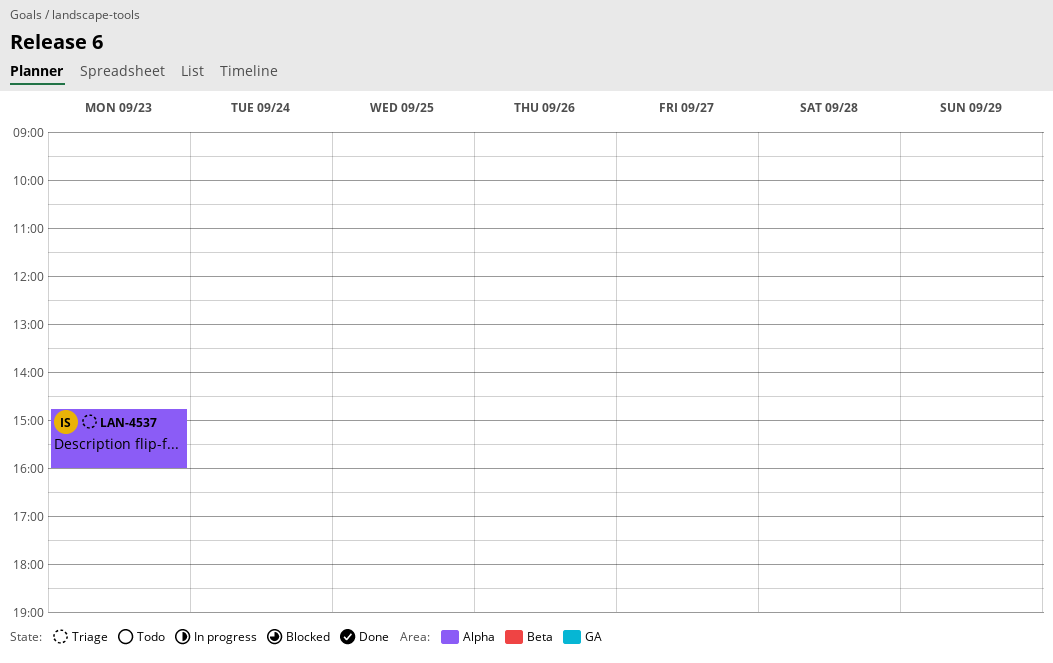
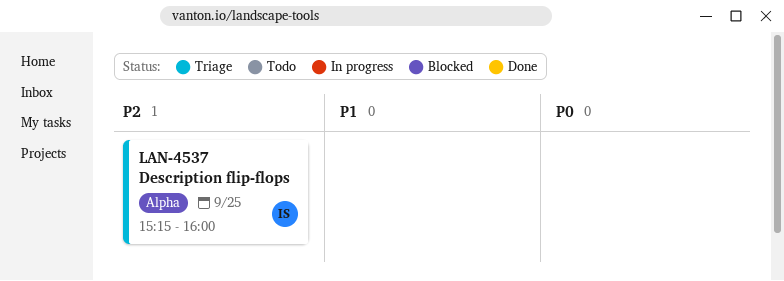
LAN-4537, day: Sep 23 -> Sep 25
LAN-4537, begins: 14:45 -> 15:15

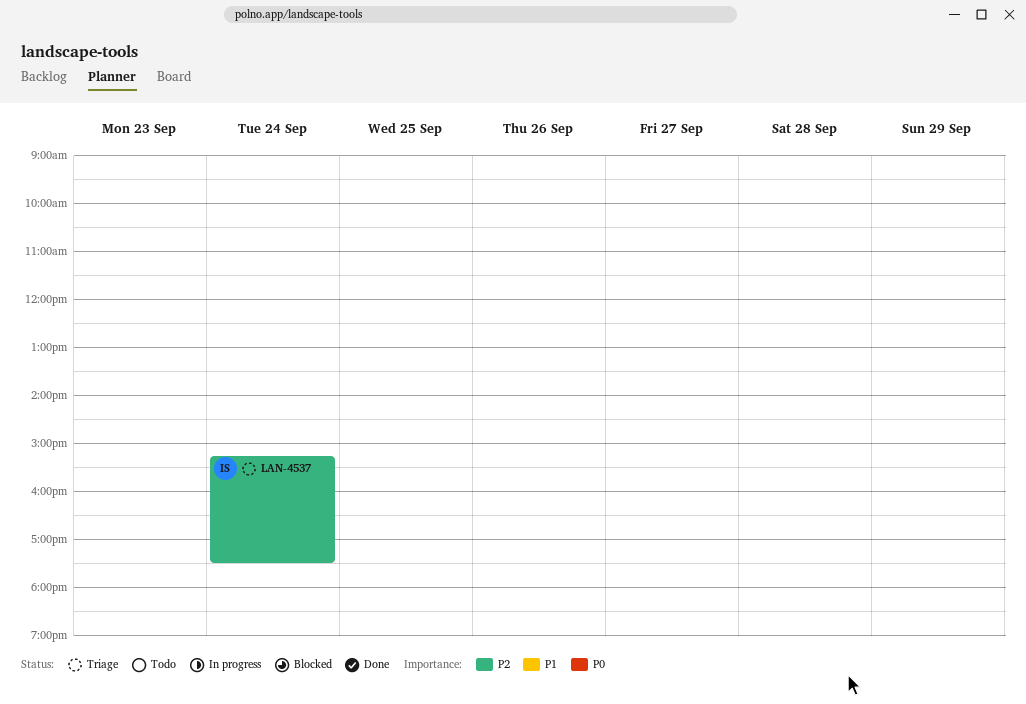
LAN-4537, day: Sep 25 -> Sep 24
LAN-4537, ends: 16:00 -> 17:30

